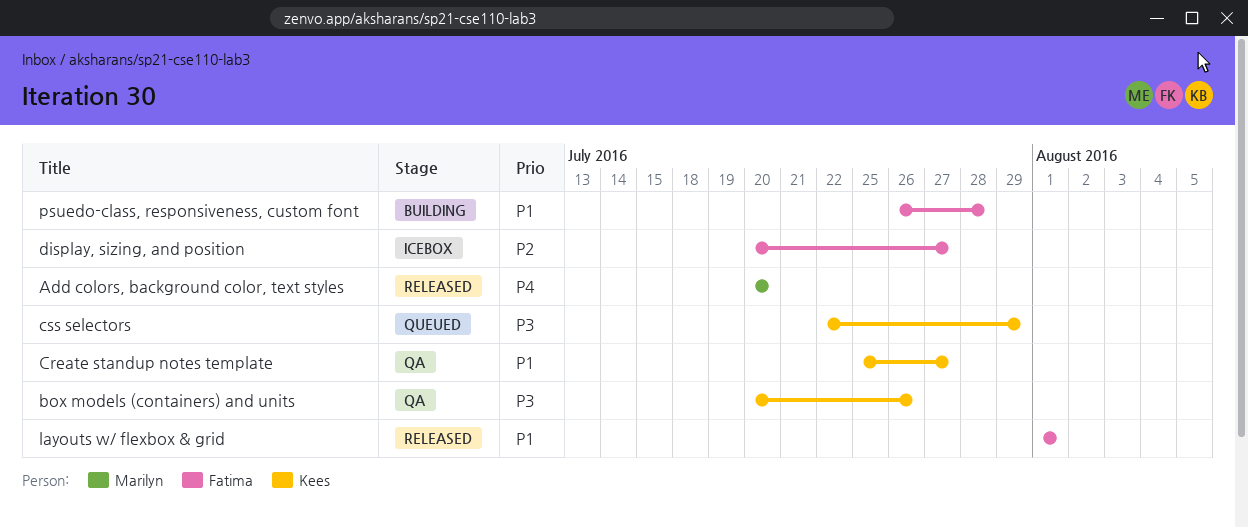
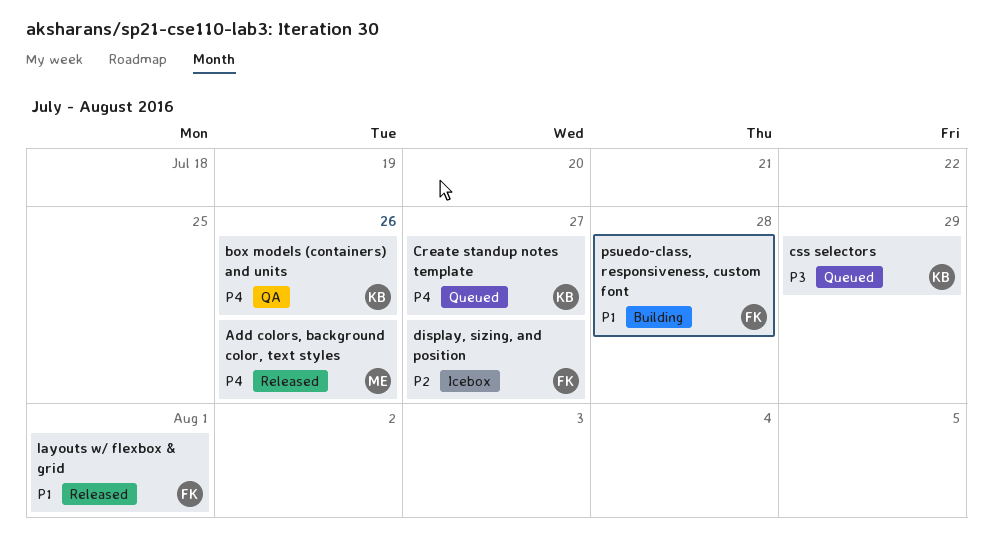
Add colors, background color, text styles, due: Jul 20 -> Jul 26
box models (containers) and units, priority: P3 -> P4
Create standup notes template, status: QA -> Queued
Create standup notes template, priority: P1 -> P4

